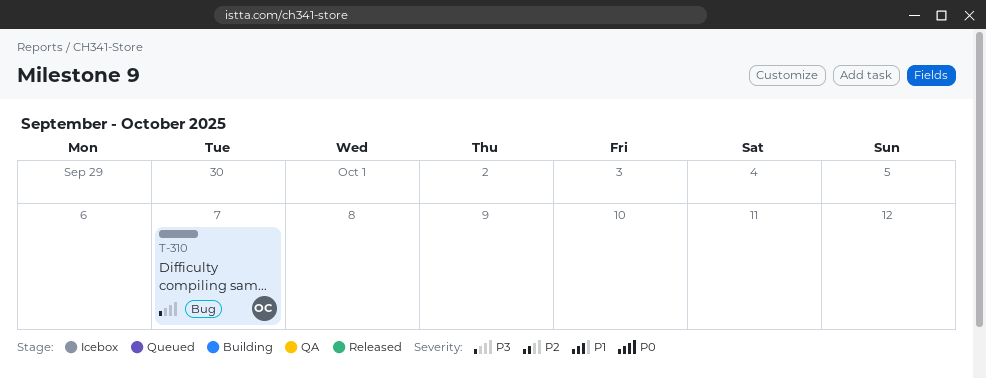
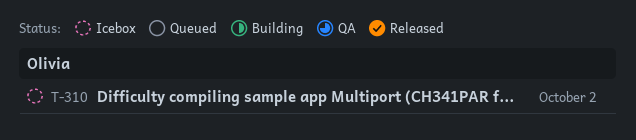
T-310, due: Oct 7 -> Oct 2

